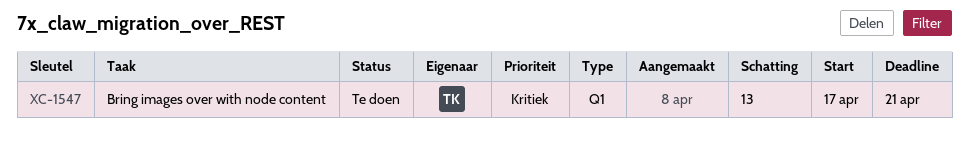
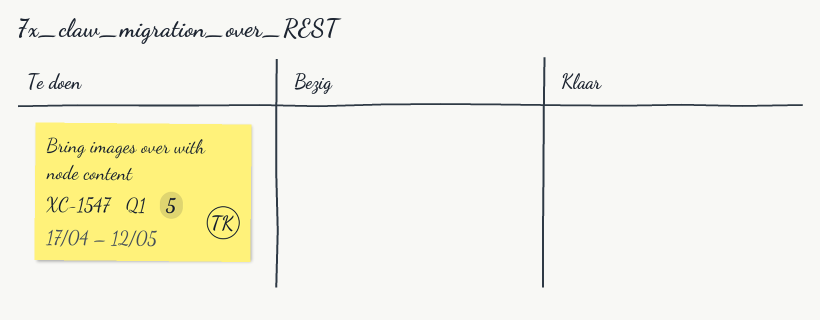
XC-1547, estimate: 13 -> 5
XC-1547, due: Apr 21 -> May 12

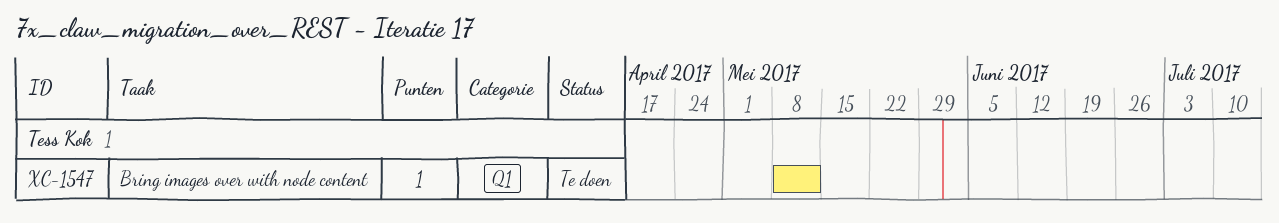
XC-1547, estimate: 5 -> 1
XC-1547, start: Apr 17 -> May 8

